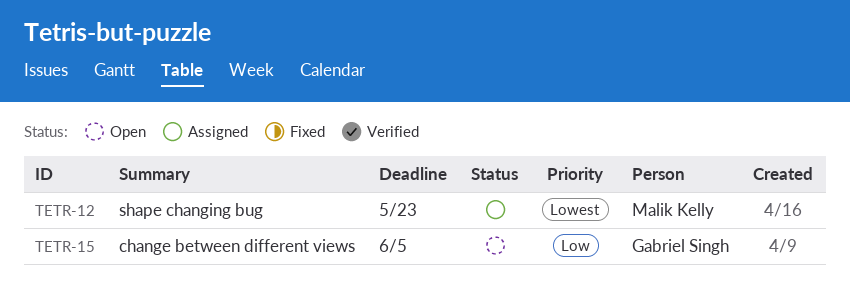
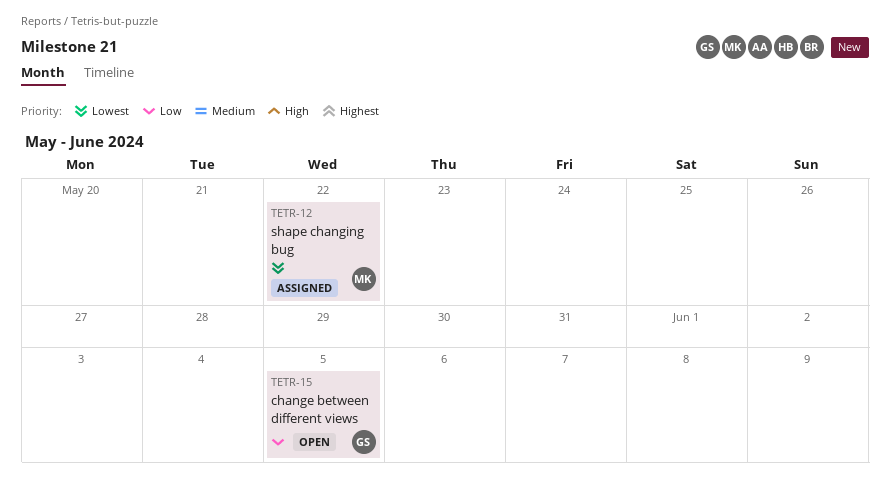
TETR-12, due: May 23 -> May 22

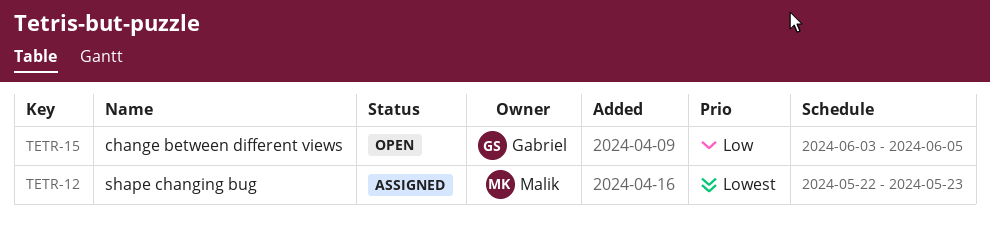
TETR-12, due: May 22 -> May 23

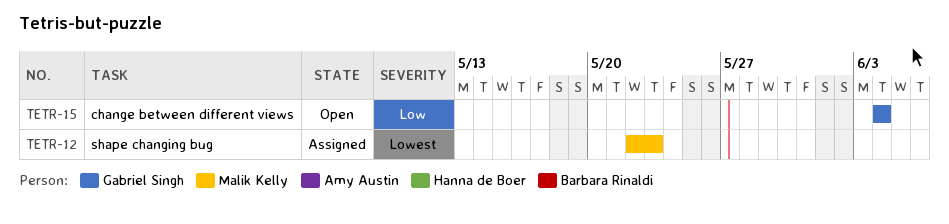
TETR-15, start: Jun 3 -> Jun 4
TETR-15, due: Jun 5 -> Jun 4

